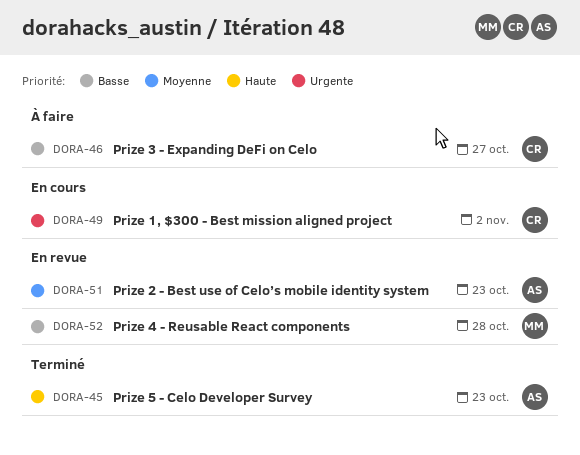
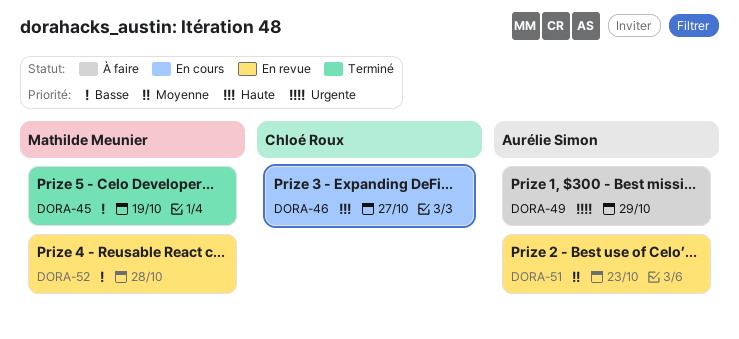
DORA-45, owner: Aurélie Simon -> Mathilde Meunier
DORA-45, priority: Haute -> Basse
DORA-45, due: Oct 23 -> Oct 19
DORA-46, status: À faire -> En cours
DORA-46, priority: Basse -> Haute
DORA-49, status: En cours -> À faire
DORA-49, owner: Chloé Roux -> Aurélie Simon
DORA-49, due: Nov 2 -> Oct 29

